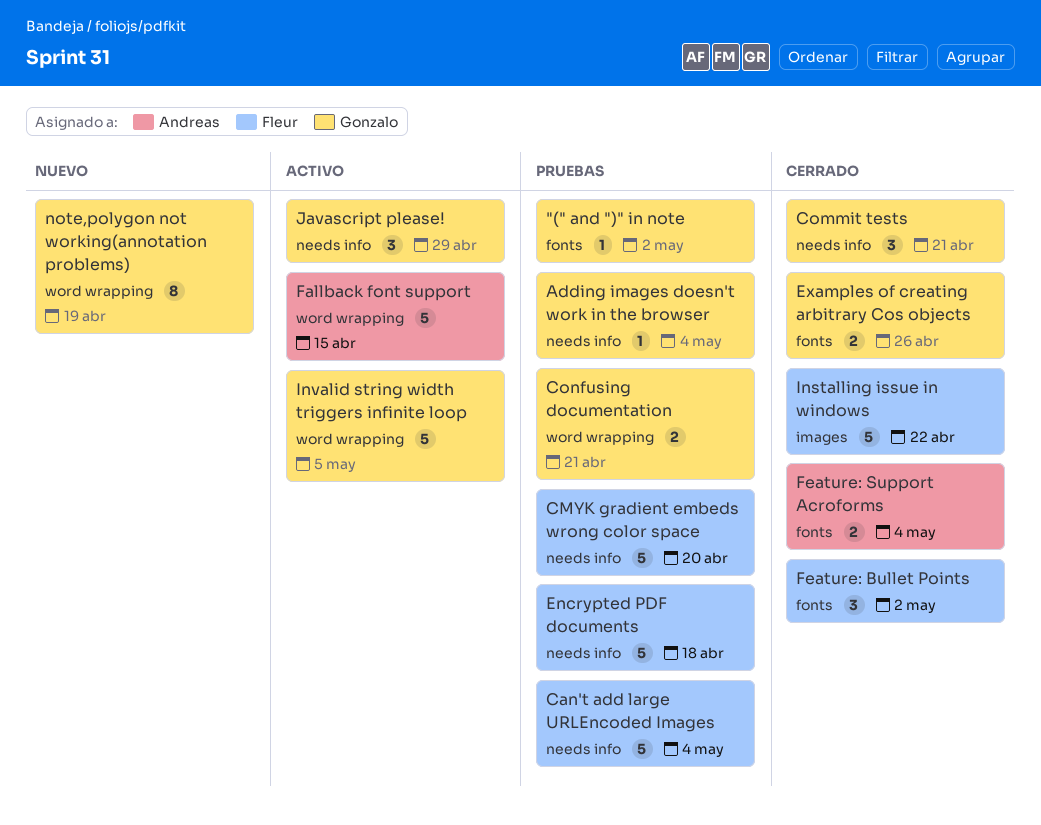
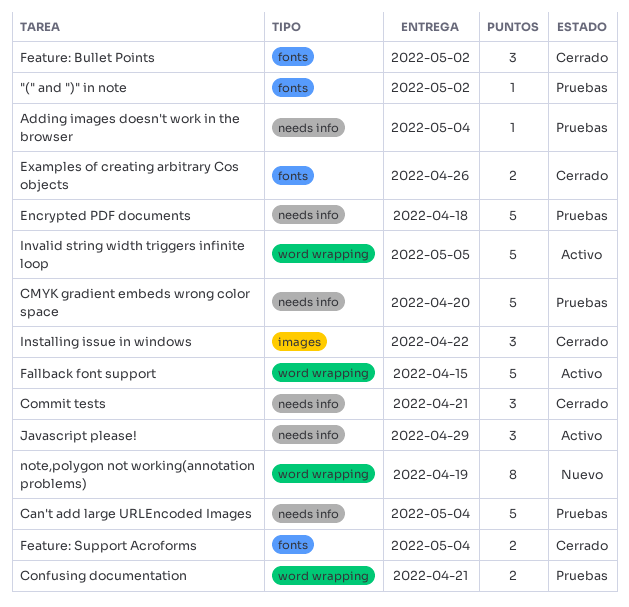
Installing issue in windows, estimate: 5 -> 3

